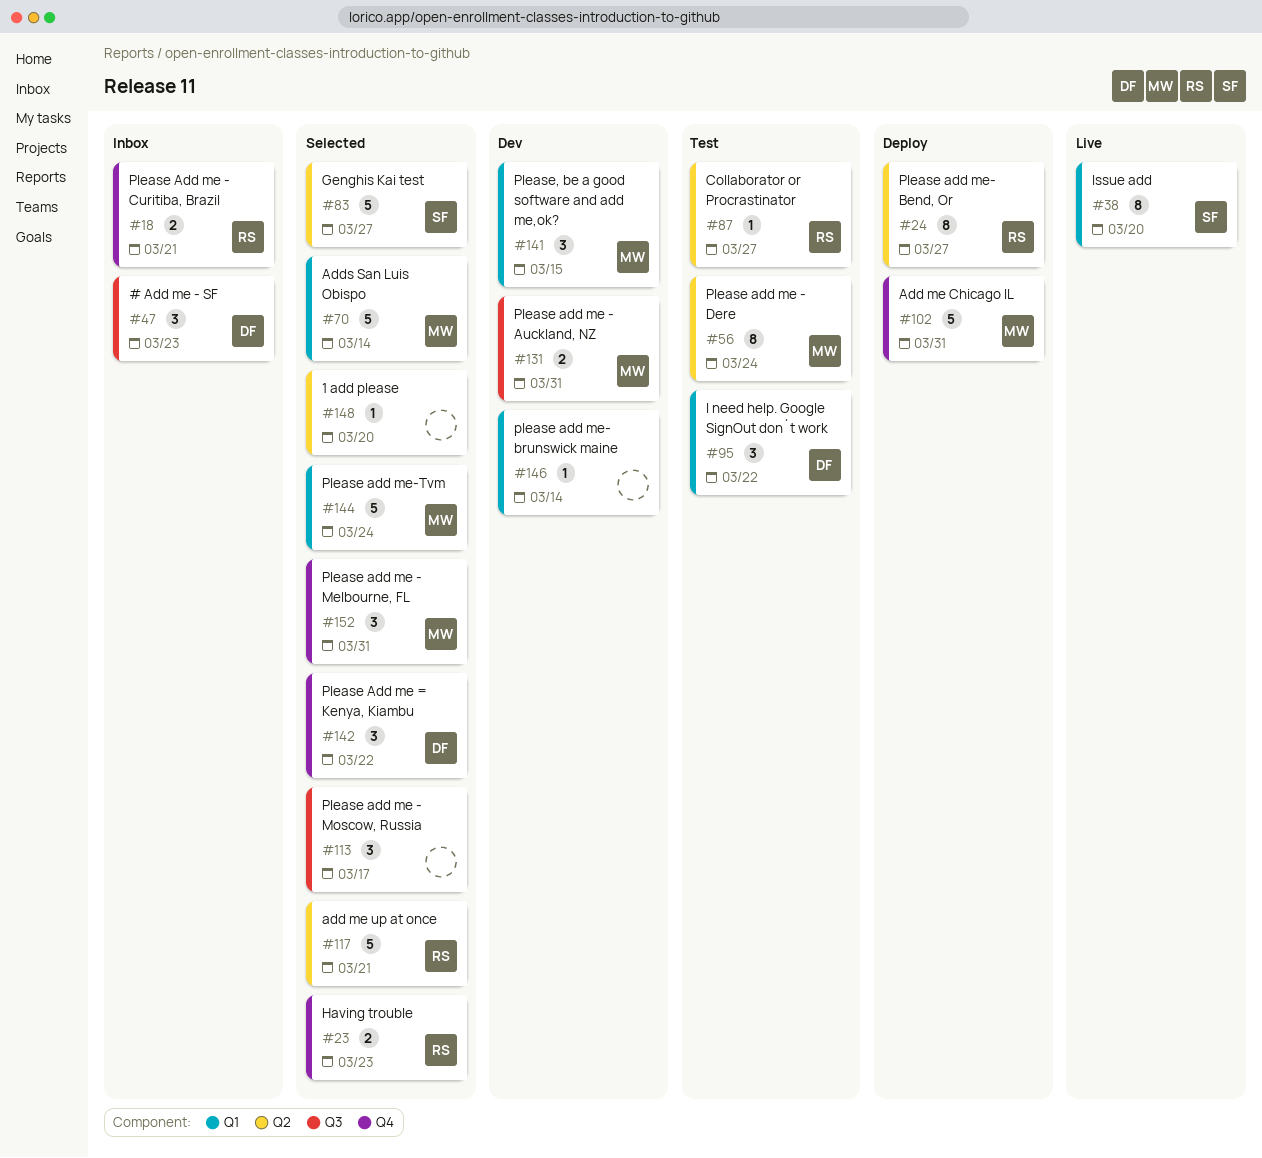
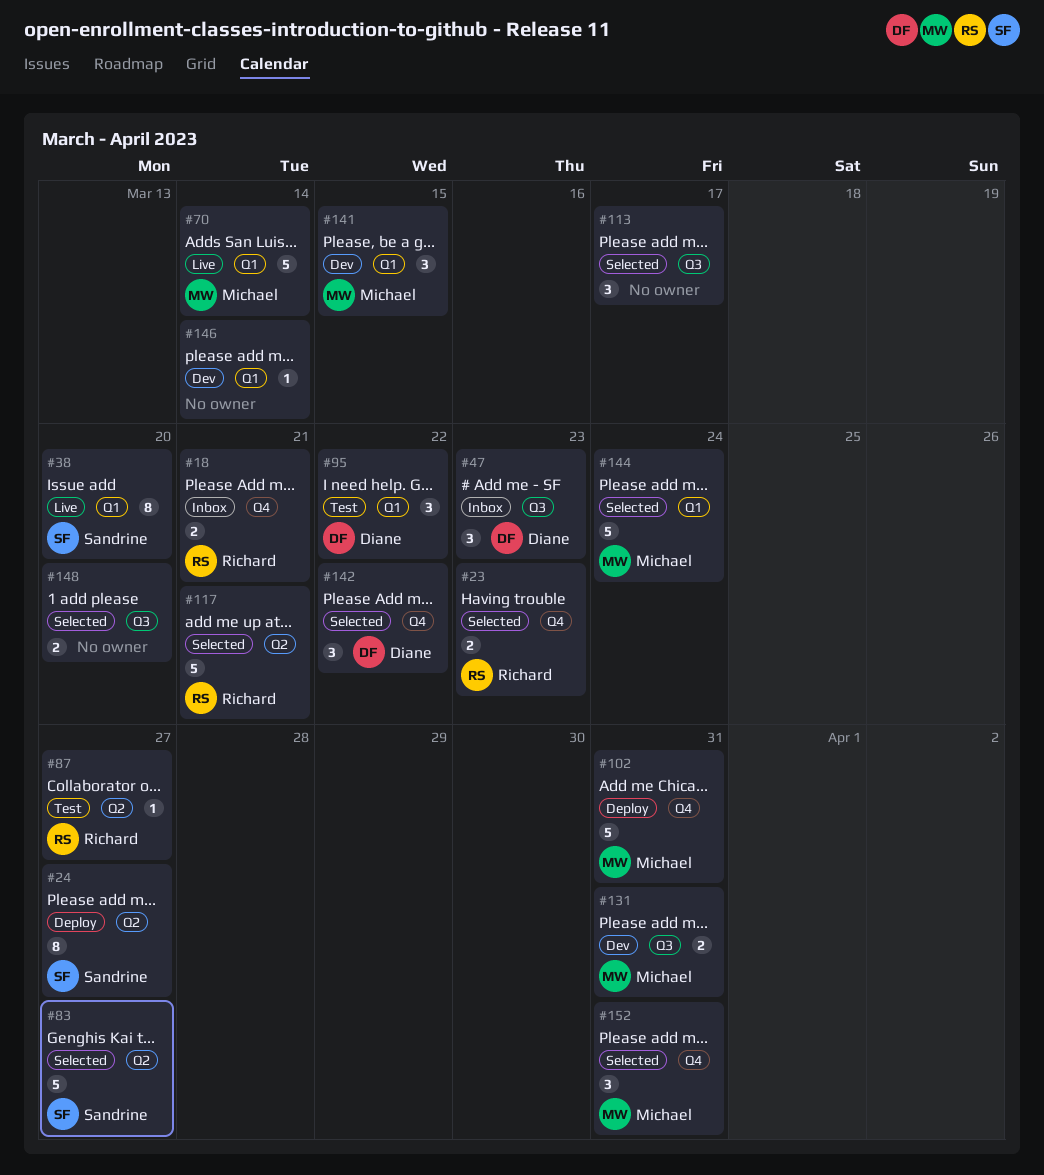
#24, owner: Richard -> Sandrine
#56: present -> none
#70, status: Selected -> Live
#148, label: Q2 -> Q3
#148, estimate: 1 -> 2

